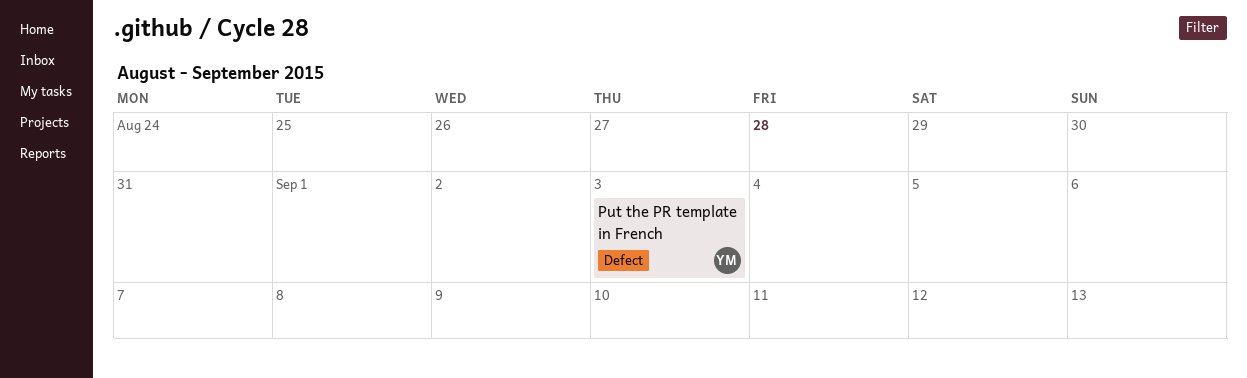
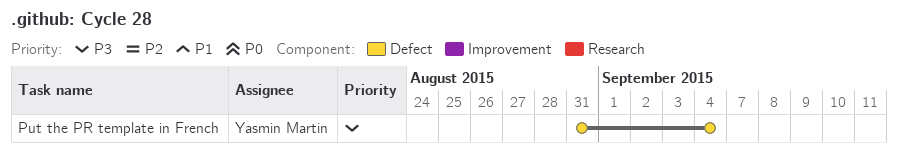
Put the PR template in French, due: Sep 3 -> Sep 4

